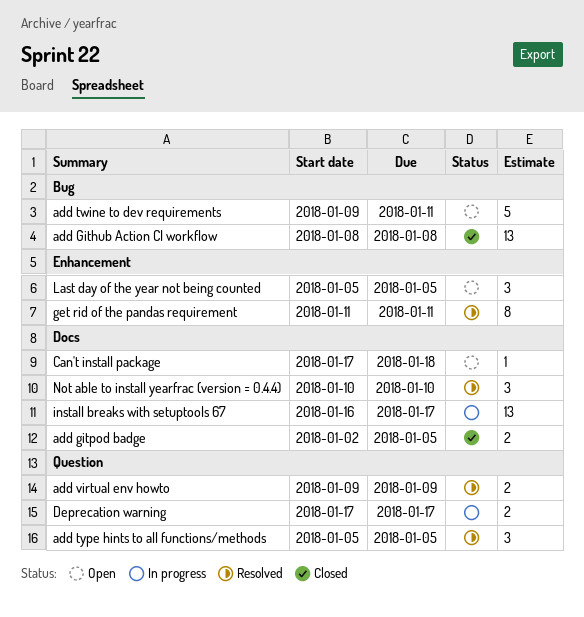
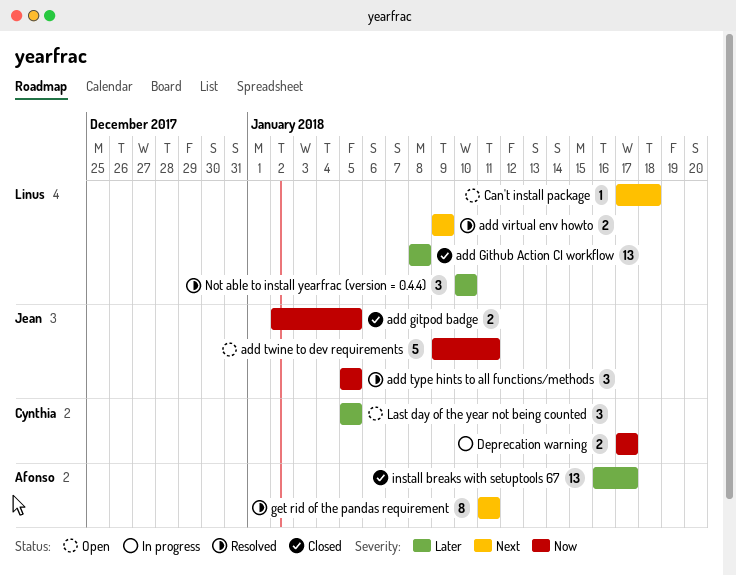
install breaks with setuptools 67, status: In progress -> Closed

